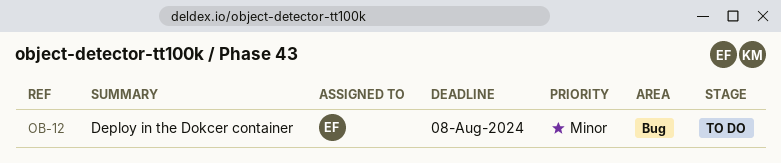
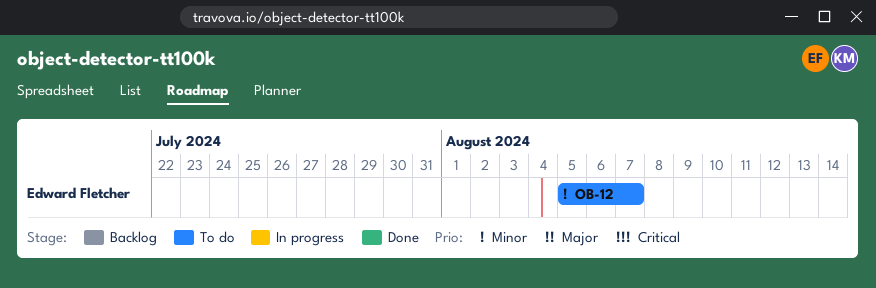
OB-12, due: Aug 8 -> Aug 7

